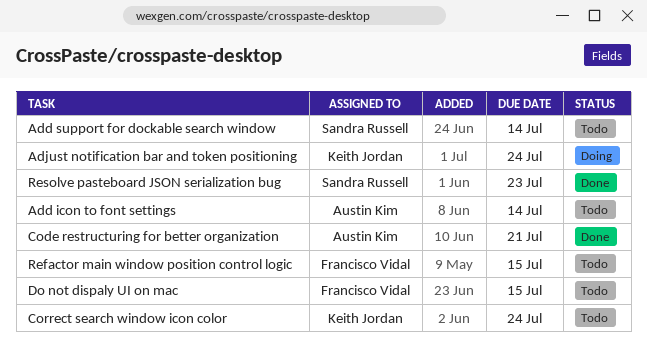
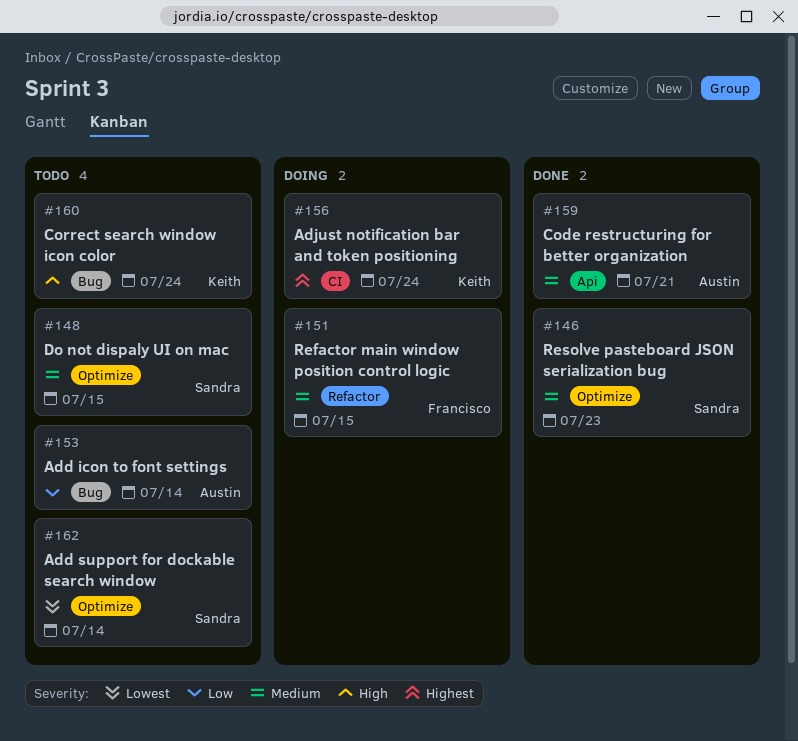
Do not dispaly UI on mac, owner: Francisco Vidal -> Sandra Russell
Refactor main window position control logic, status: Todo -> Doing

